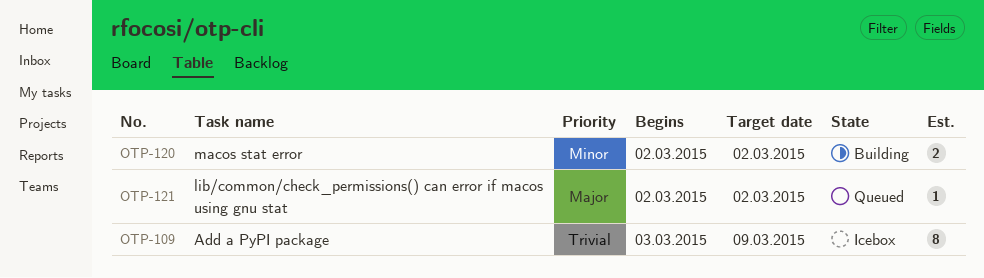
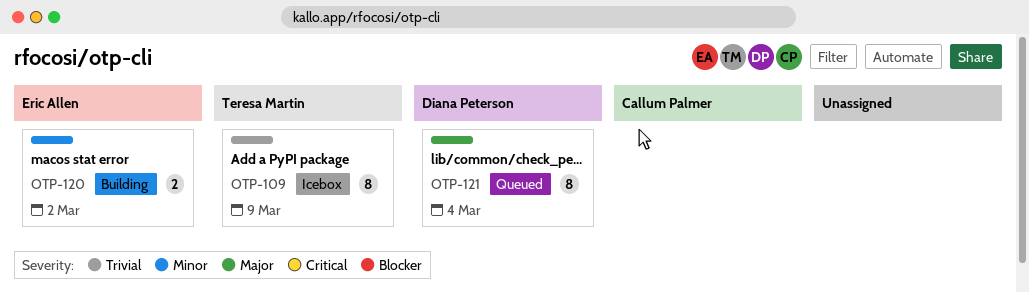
OTP-121, estimate: 1 -> 8
OTP-121, due: Mar 2 -> Mar 4

